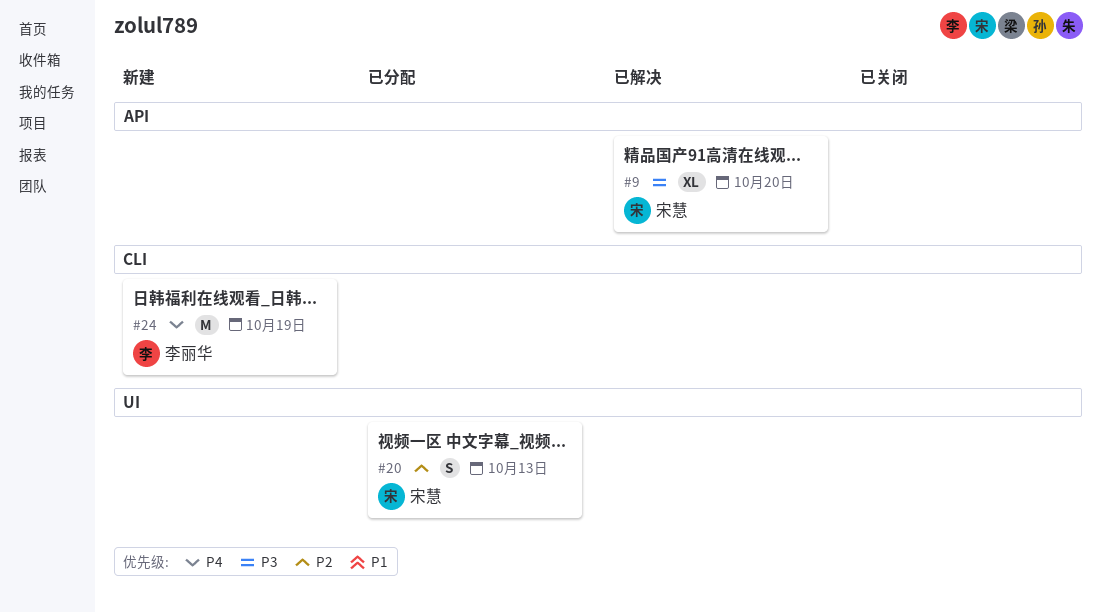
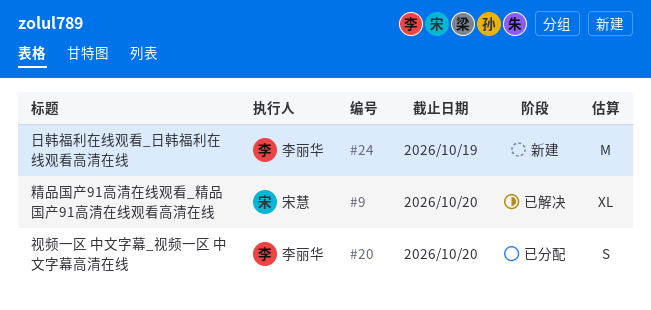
#20, owner: 宋慧 -> 李丽华
#20, due: Oct 13 -> Oct 20

